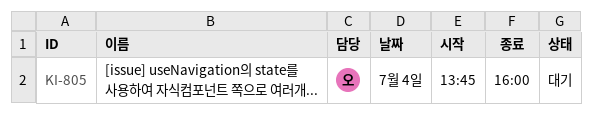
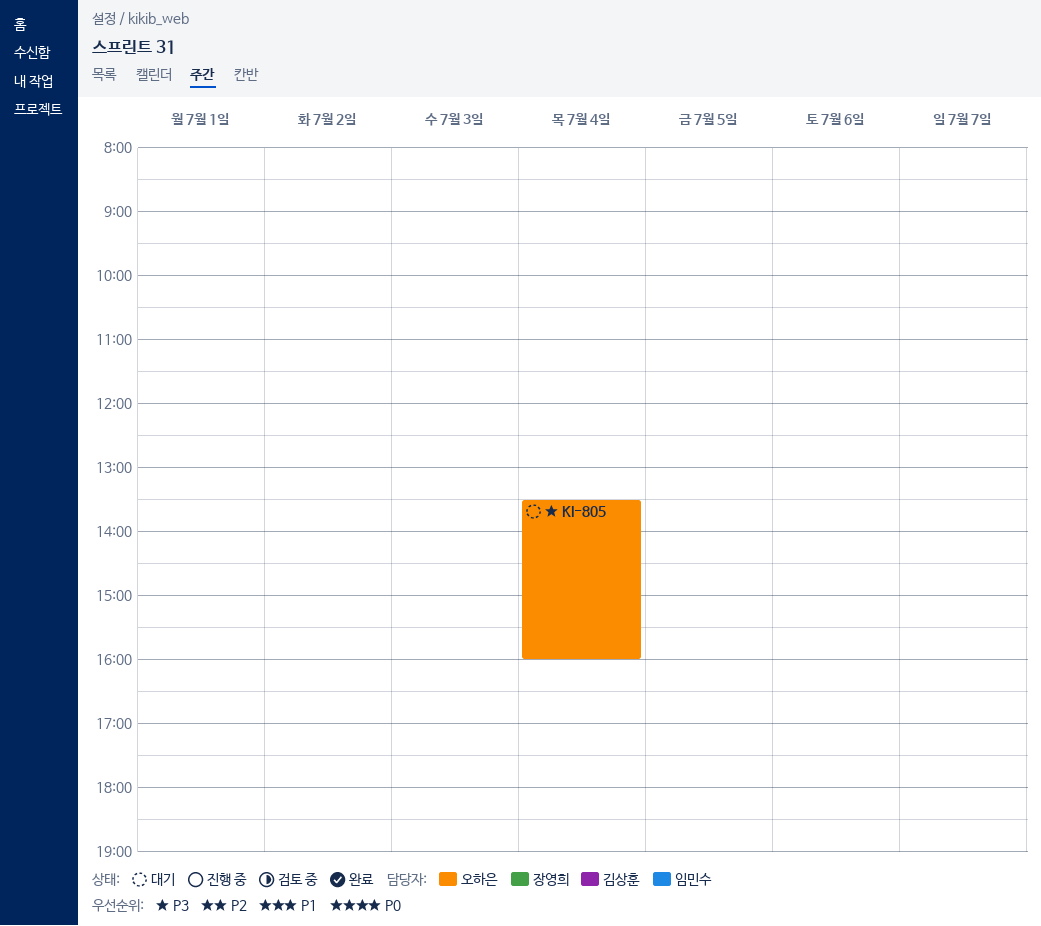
KI-805, begins: 13:45 -> 13:30

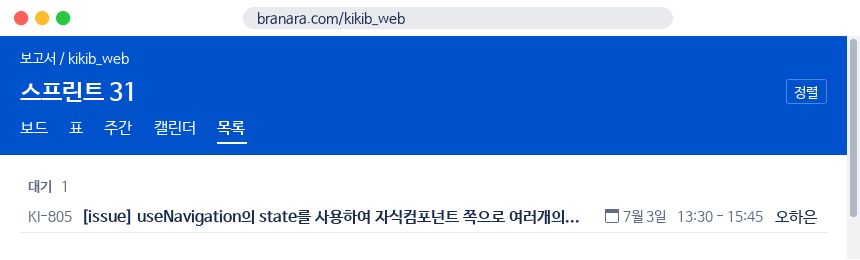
KI-805, day: Jul 4 -> Jul 3
KI-805, ends: 16:00 -> 15:45

